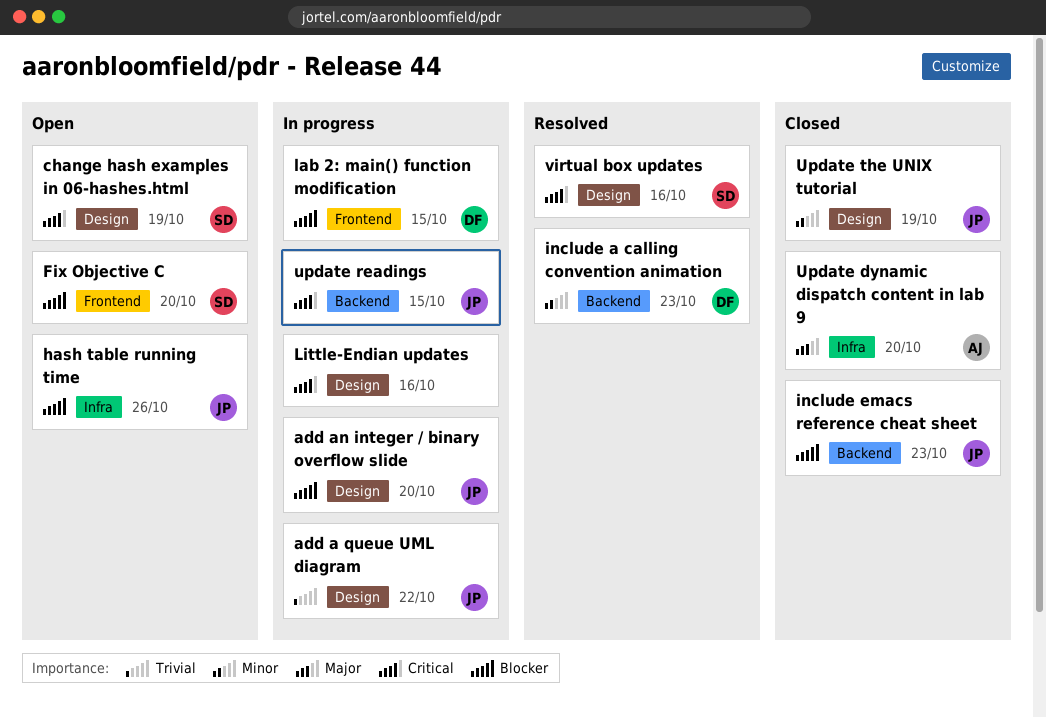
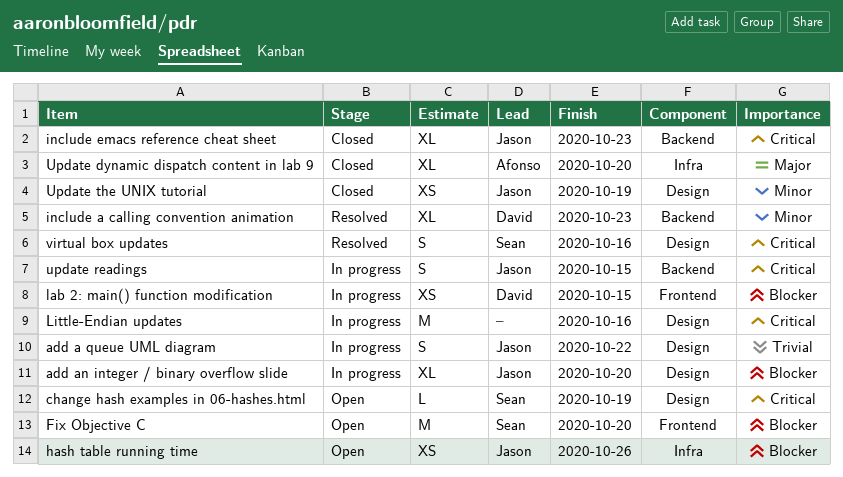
include emacs reference cheat sheet, priority: Blocker -> Critical

